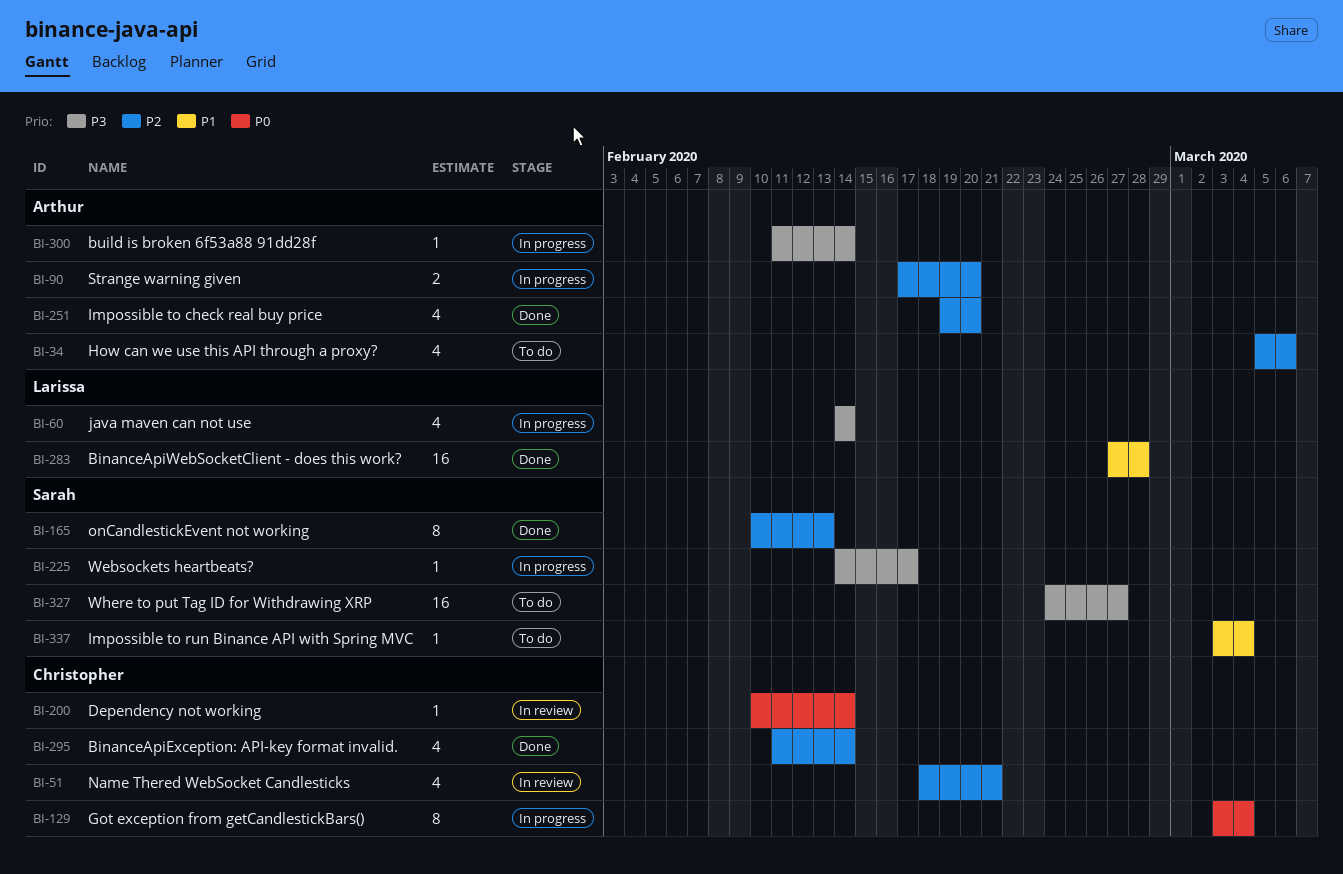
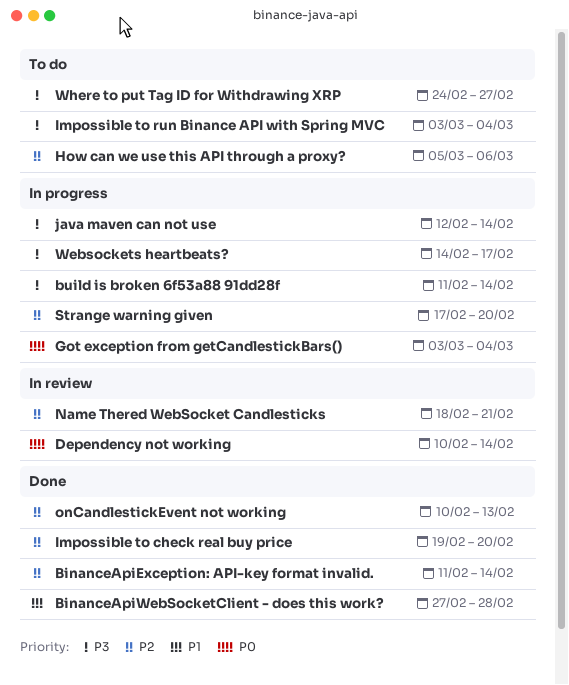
Impossible to run Binance API with Spring MVC, priority: P1 -> P3
java maven can not use, start: Feb 14 -> Feb 12

